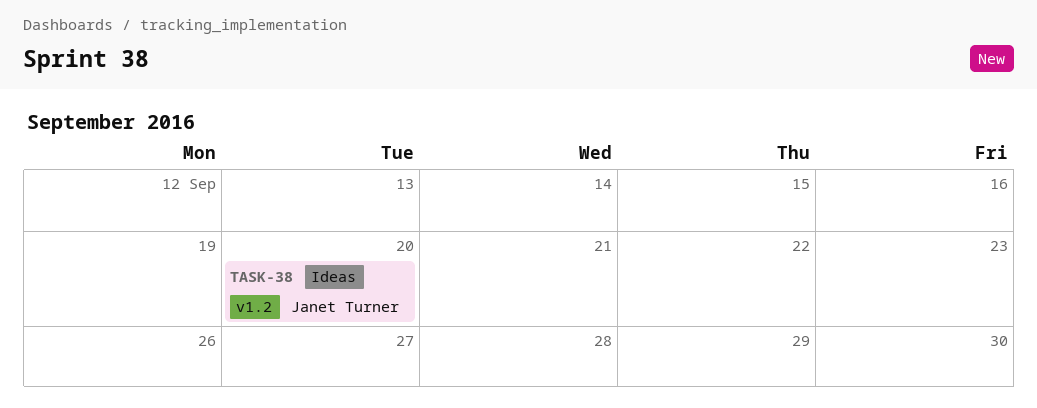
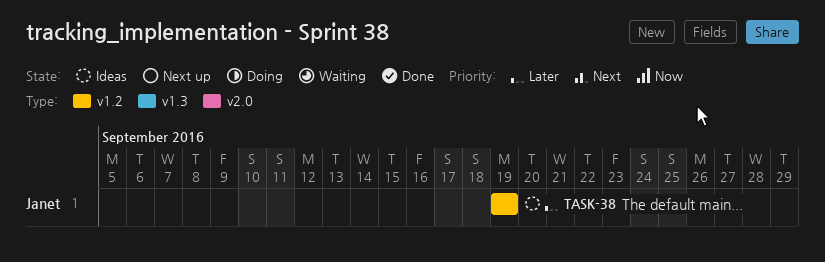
TASK-38, due: Sep 20 -> Sep 19

